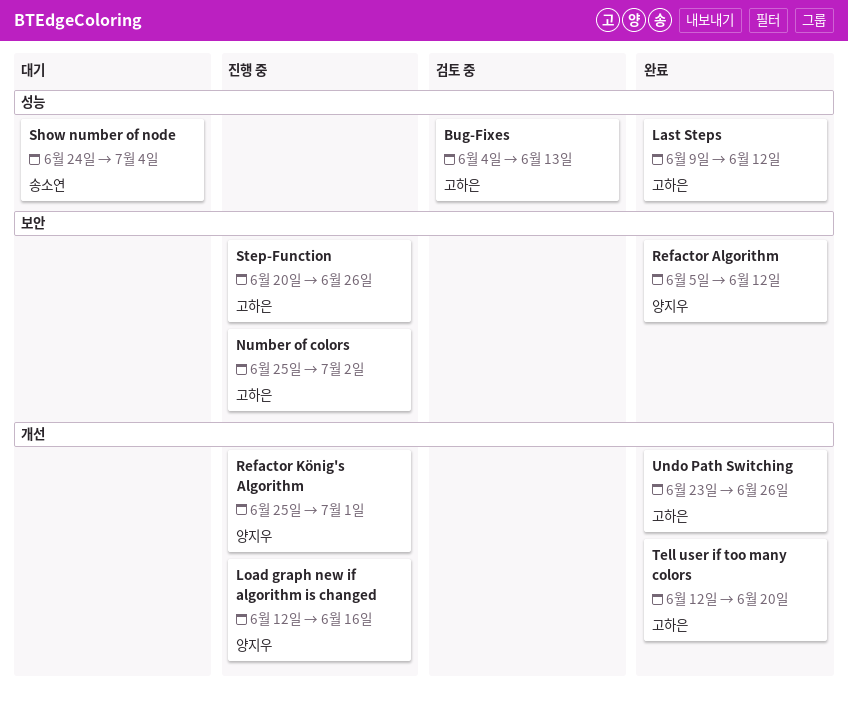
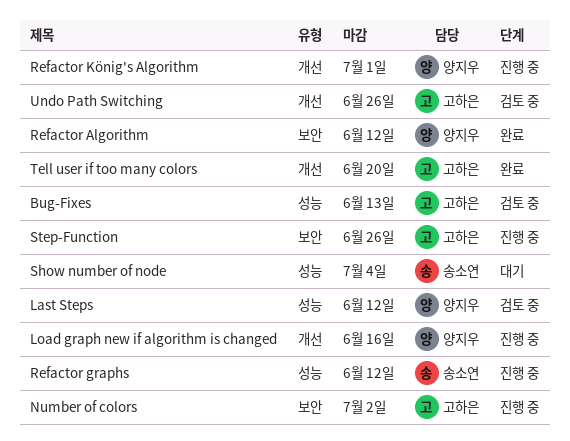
Last Steps, status: 완료 -> 검토 중
Last Steps, owner: 고하은 -> 양지우
Refactor graphs: none -> present
Undo Path Switching, status: 완료 -> 검토 중

